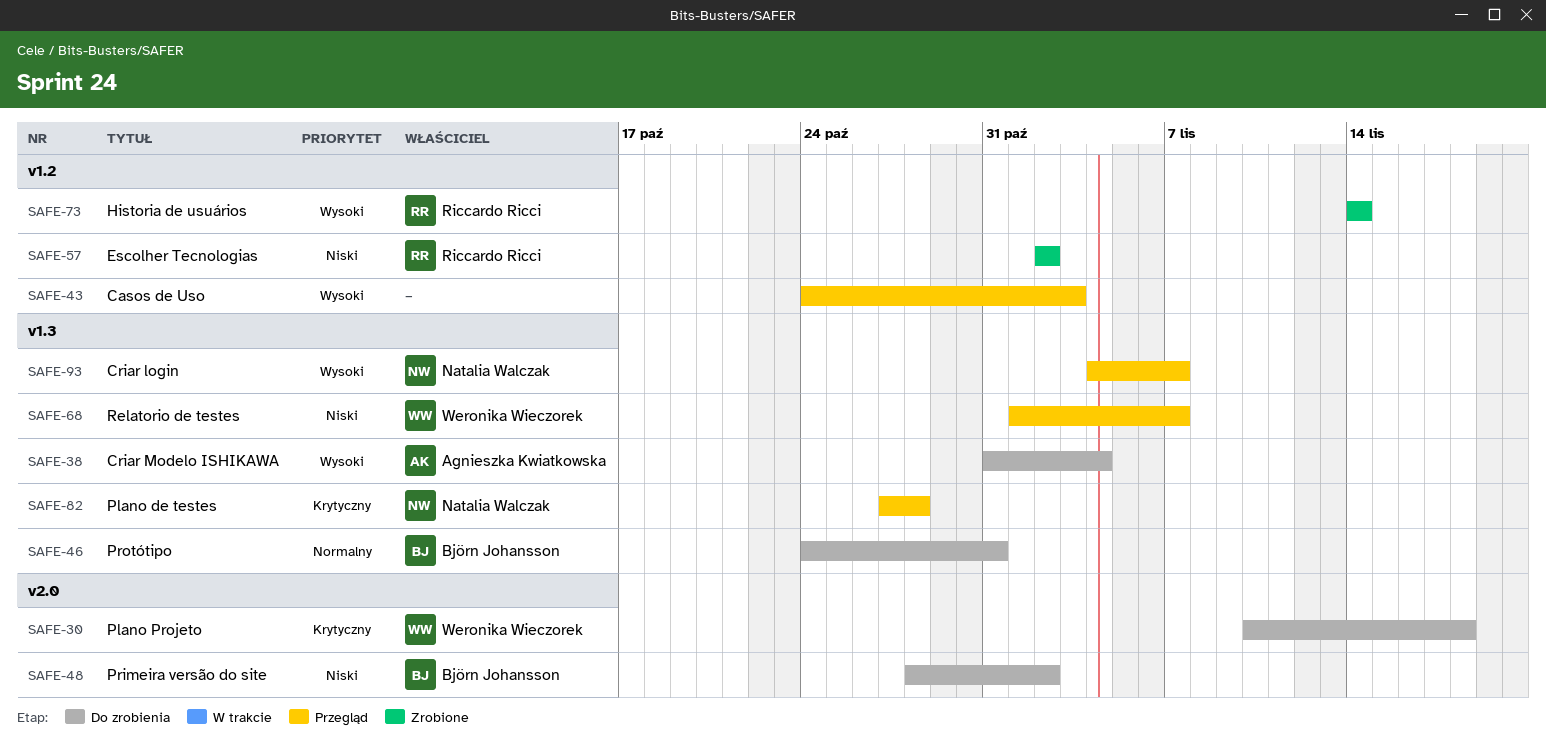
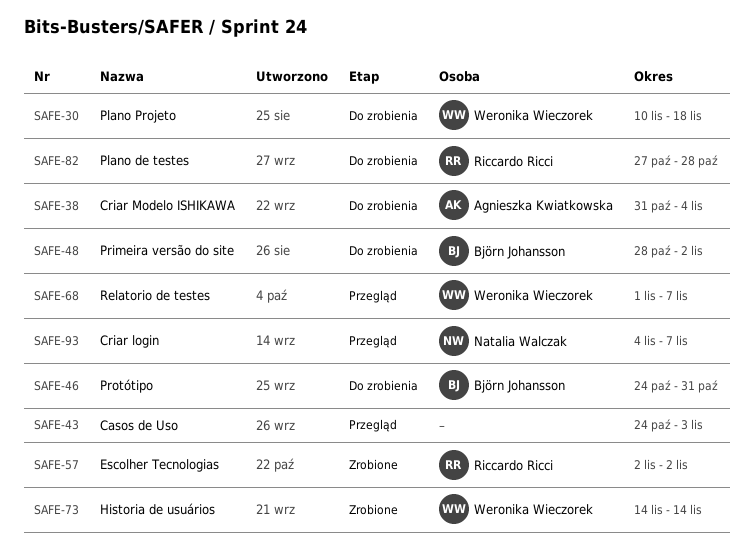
SAFE-73, owner: Riccardo Ricci -> Weronika Wieczorek
SAFE-82, status: Przegląd -> Do zrobienia
SAFE-82, owner: Natalia Walczak -> Riccardo Ricci

